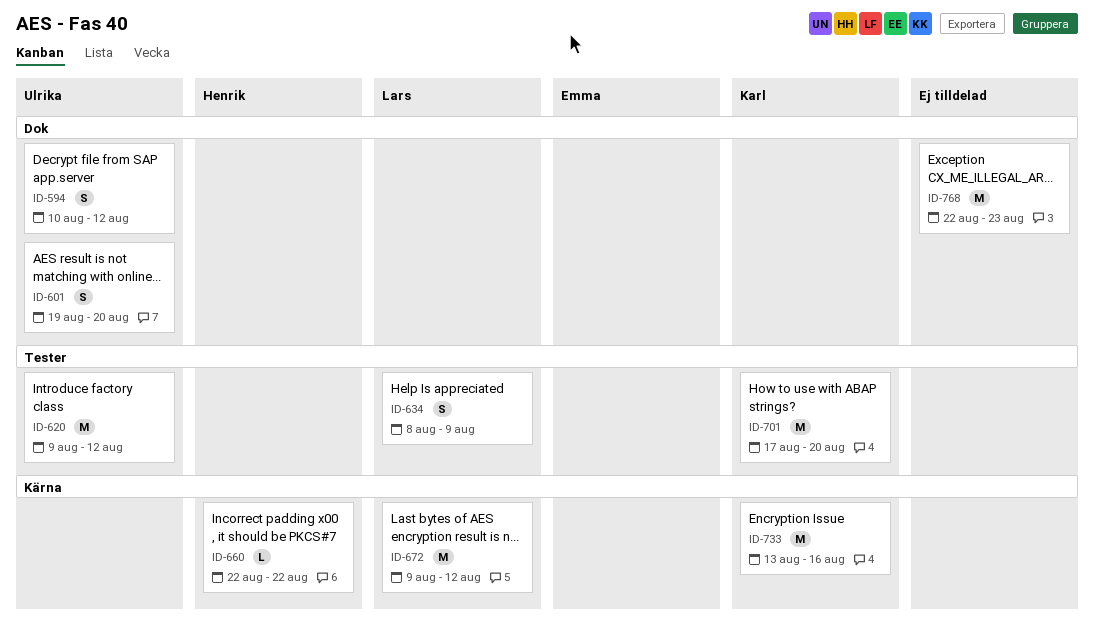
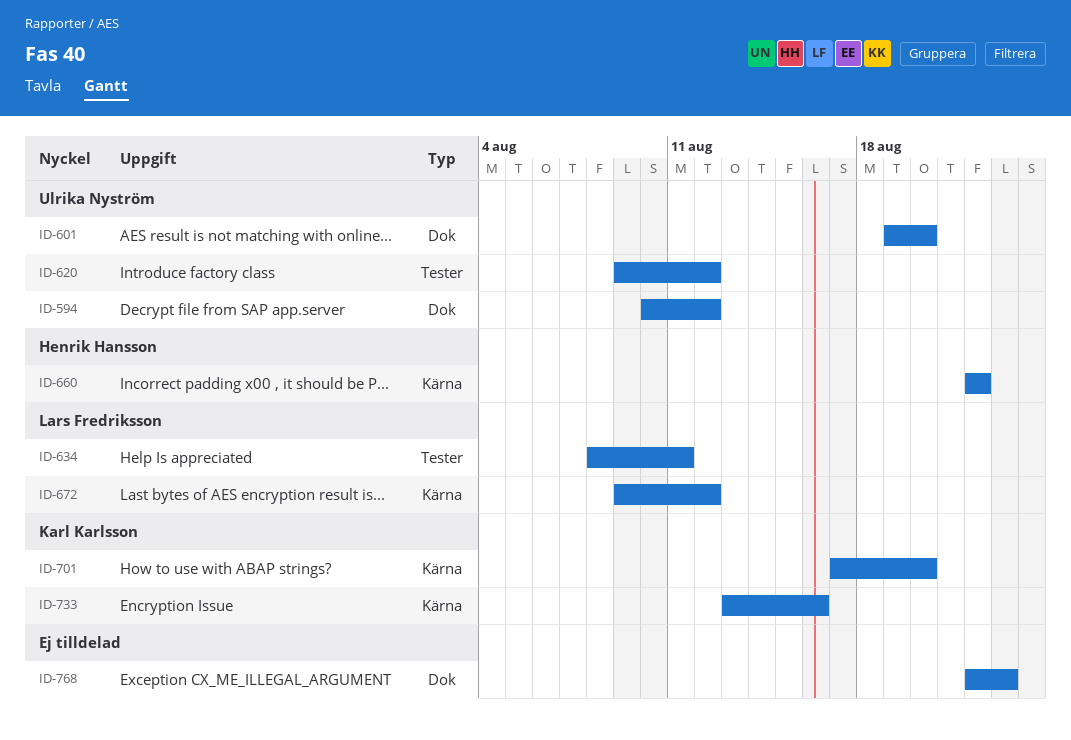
ID-634, due: Aug 9 -> Aug 11
ID-701, label: Tester -> Kärna

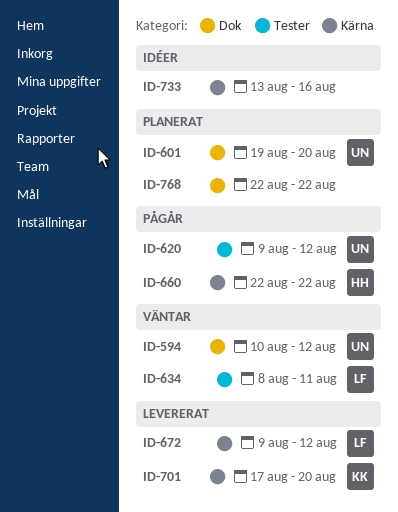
ID-733, owner: Karl Karlsson -> none
ID-768, due: Aug 23 -> Aug 22

